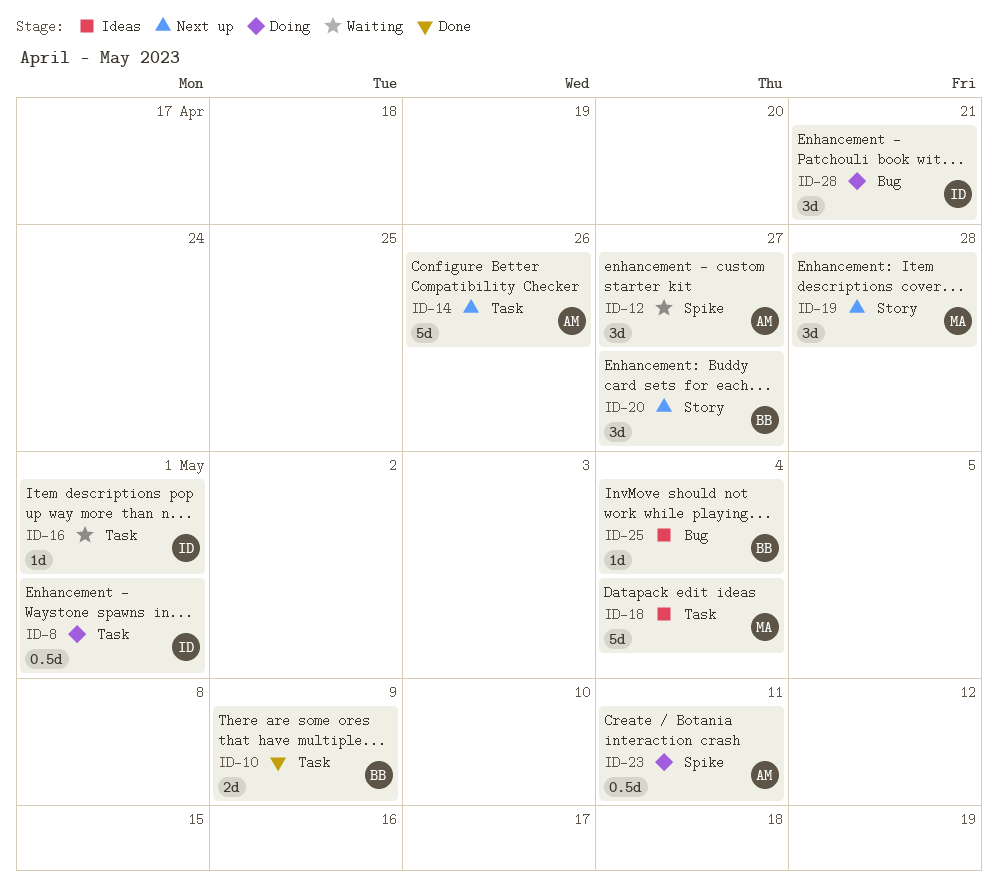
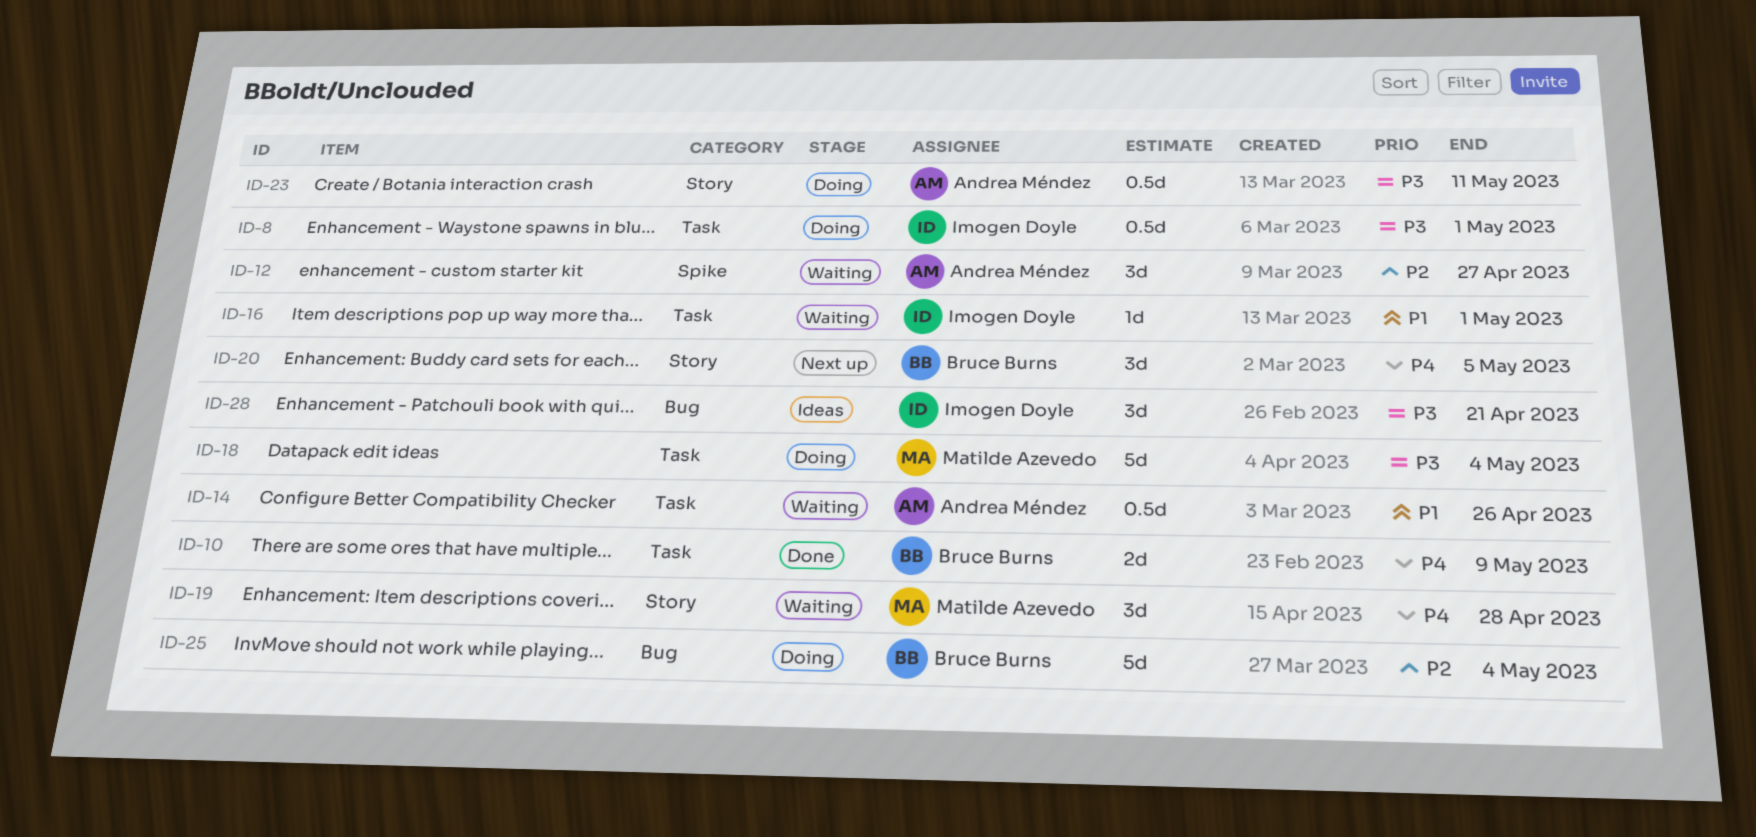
ID-14, status: Next up -> Waiting
ID-14, estimate: 5d -> 0.5d
ID-18, status: Ideas -> Doing
ID-19, status: Next up -> Waiting
ID-20, due: Apr 27 -> May 5
ID-23, label: Spike -> Story
ID-25, status: Ideas -> Doing
ID-25, estimate: 1d -> 5d
ID-28, status: Doing -> Ideas

